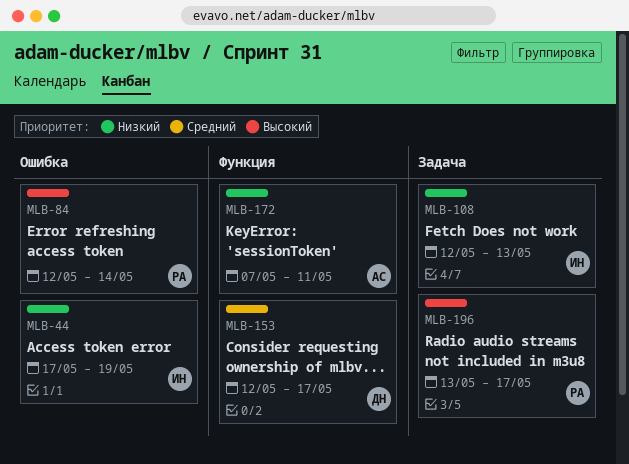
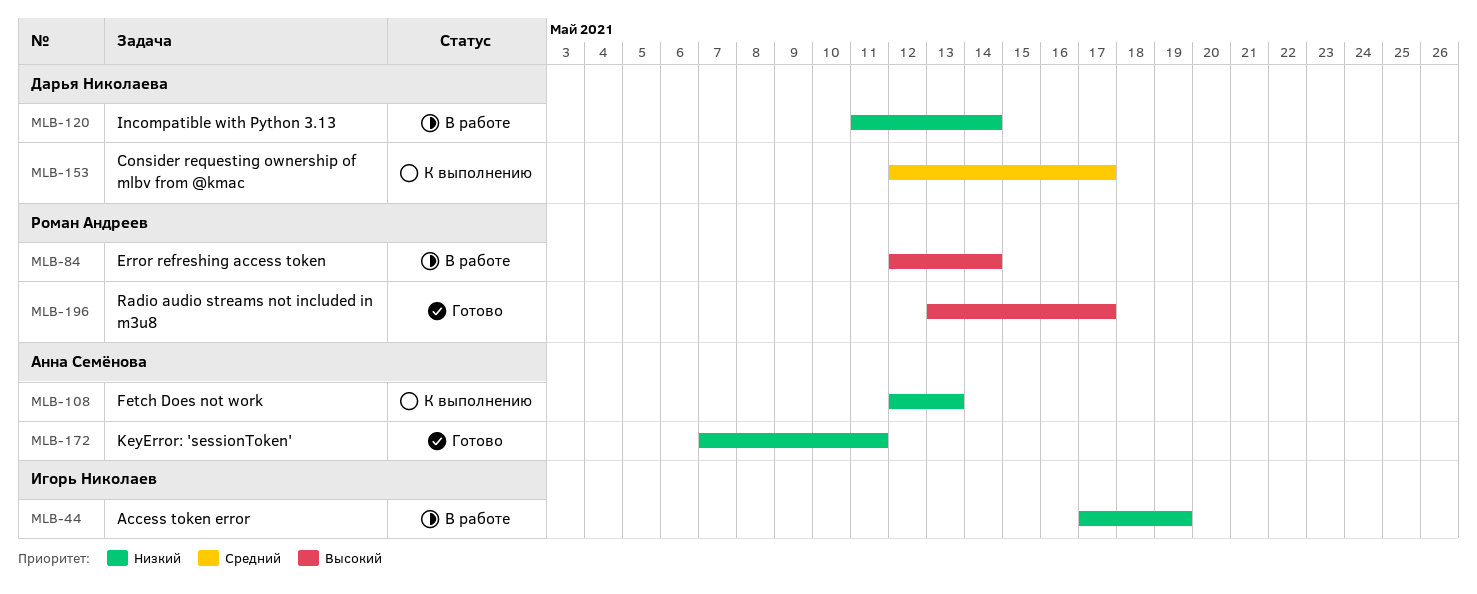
MLB-108, owner: Игорь Николаев -> Анна Семёнова
MLB-120: none -> present

